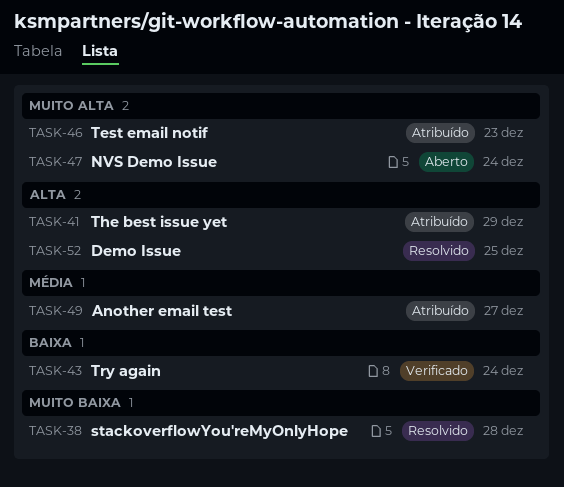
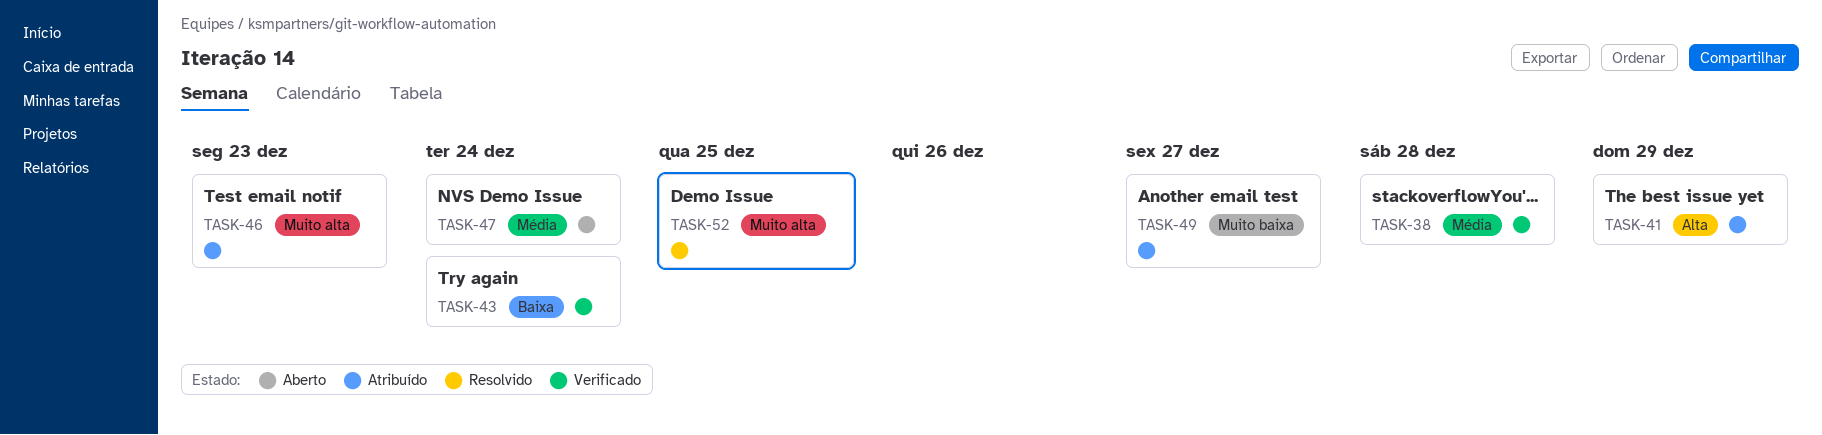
TASK-38, status: Resolvido -> Verificado
TASK-38, priority: Muito baixa -> Média
TASK-47, priority: Muito alta -> Média
TASK-49, priority: Média -> Muito baixa
TASK-52, priority: Alta -> Muito alta

